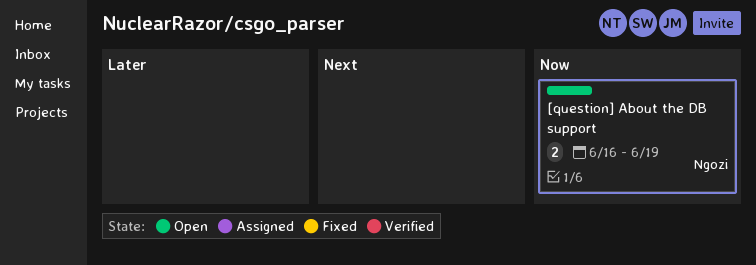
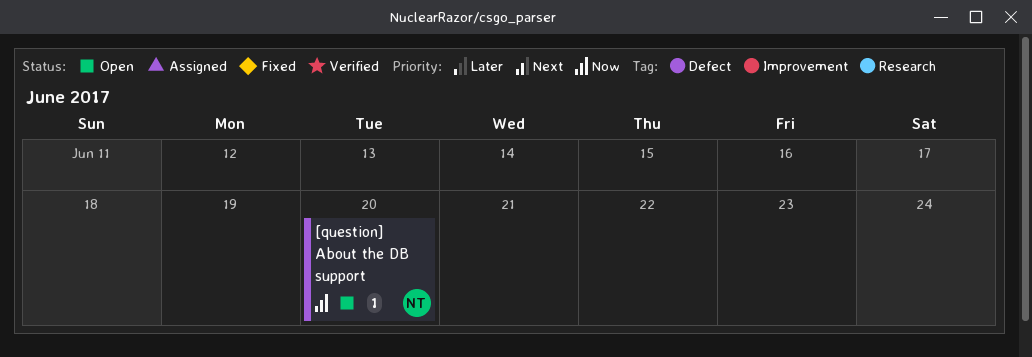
[question] About the DB support, estimate: 2 -> 1
[question] About the DB support, due: Jun 19 -> Jun 20

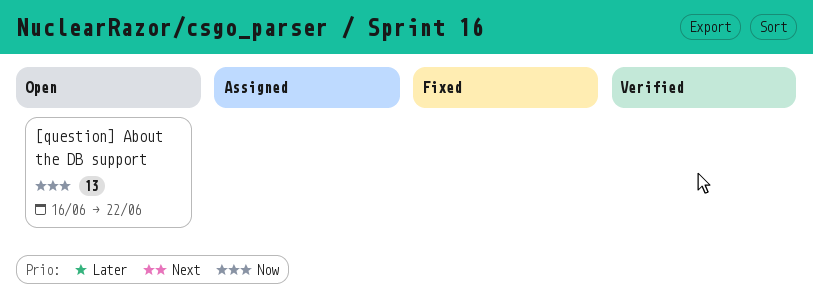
[question] About the DB support, estimate: 1 -> 13
[question] About the DB support, due: Jun 20 -> Jun 22

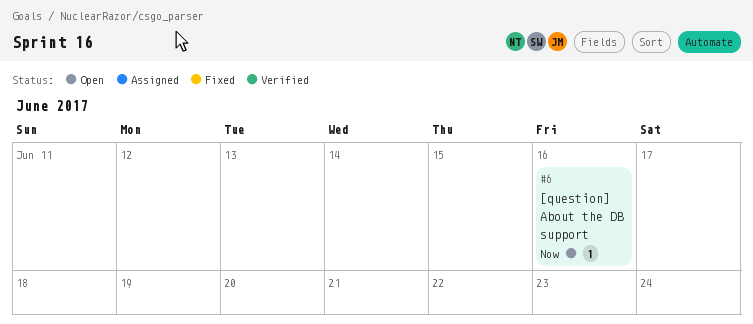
[question] About the DB support, estimate: 13 -> 1
[question] About the DB support, due: Jun 22 -> Jun 16

